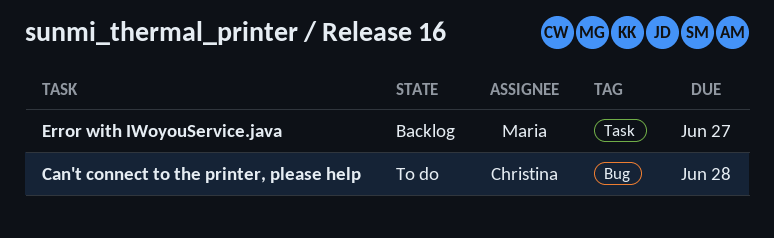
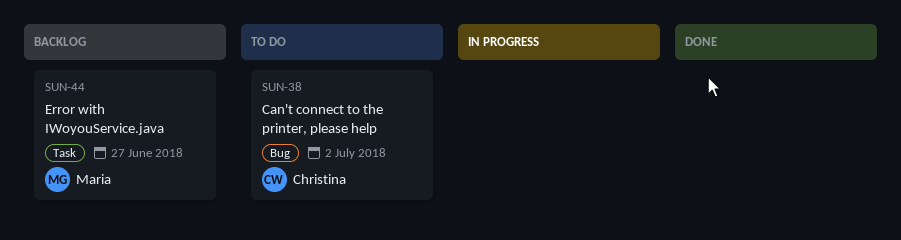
Can't connect to the printer, please help, due: Jun 28 -> Jul 2

